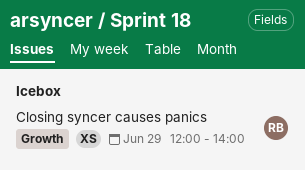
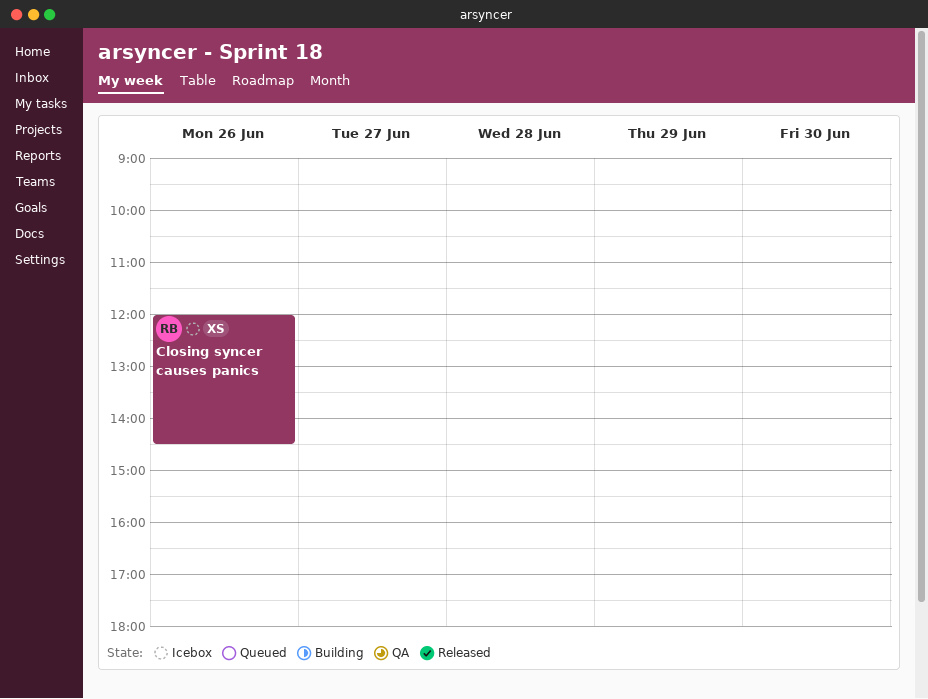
Closing syncer causes panics, day: Jun 29 -> Jun 26
Closing syncer causes panics, ends: 14:00 -> 14:30

